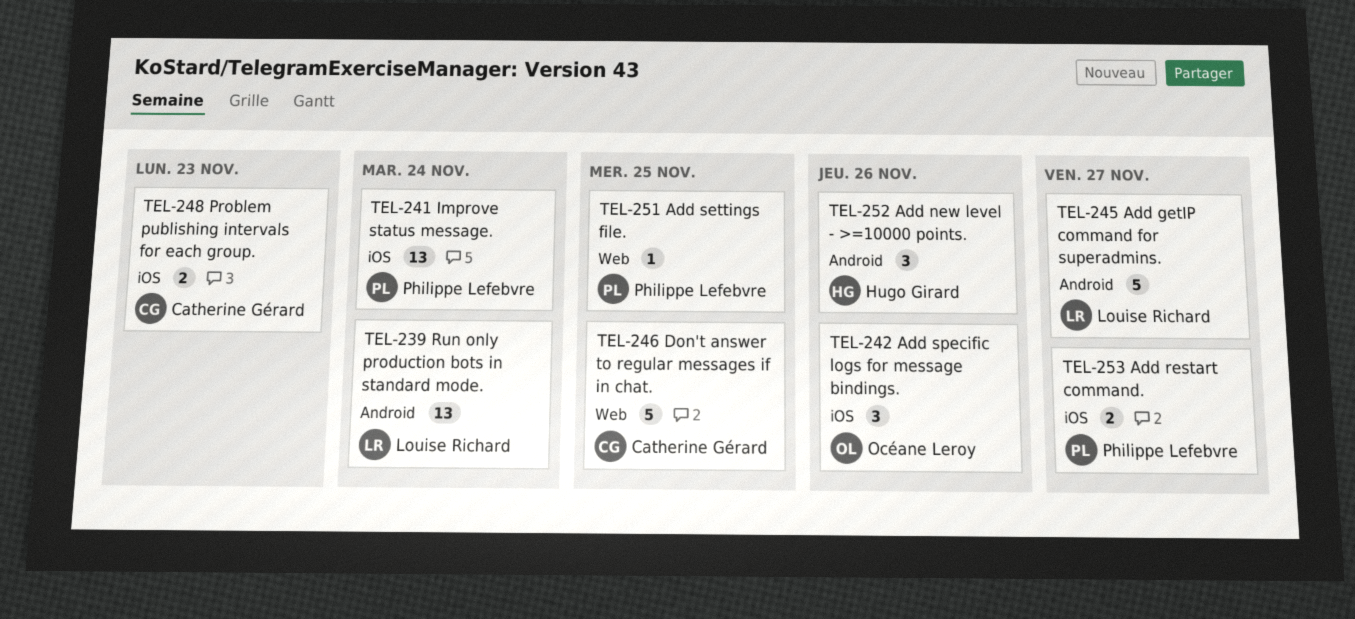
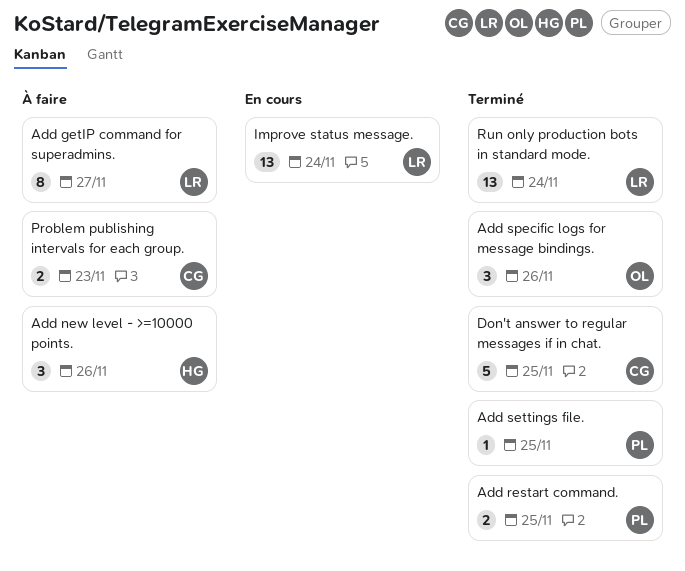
Add getIP command for superadmins., estimate: 5 -> 8
Add restart command., due: Nov 27 -> Nov 25
Improve status message., owner: Philippe Lefebvre -> Louise Richard

